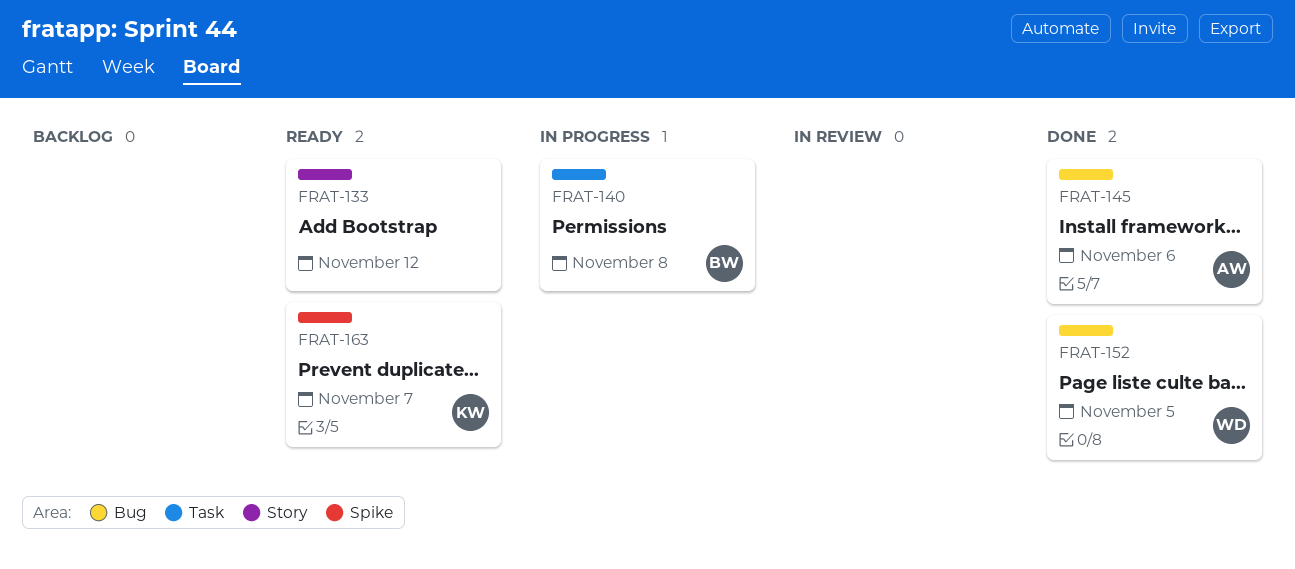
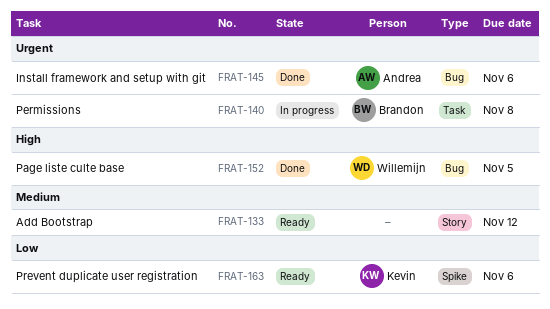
FRAT-163, due: Nov 7 -> Nov 6

